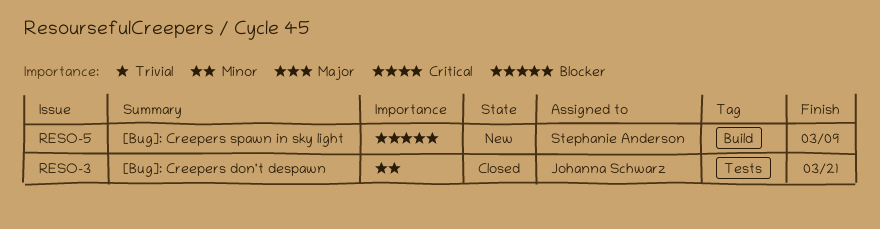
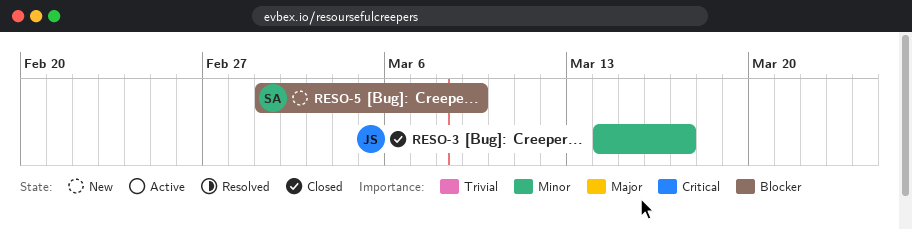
RESO-3, due: Mar 21 -> Mar 17

